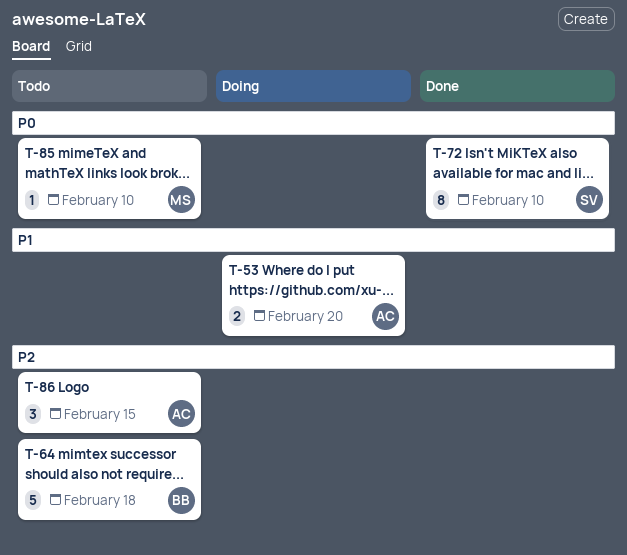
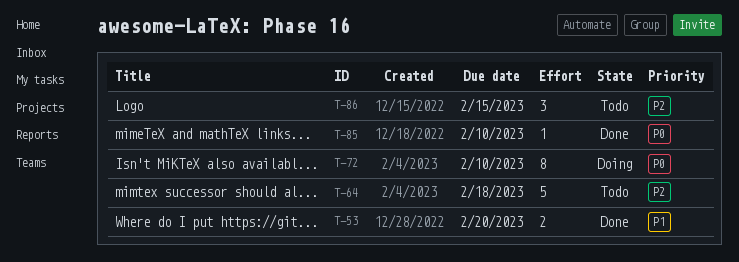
T-53, status: Doing -> Done
T-72, status: Done -> Doing
T-85, status: Todo -> Done

